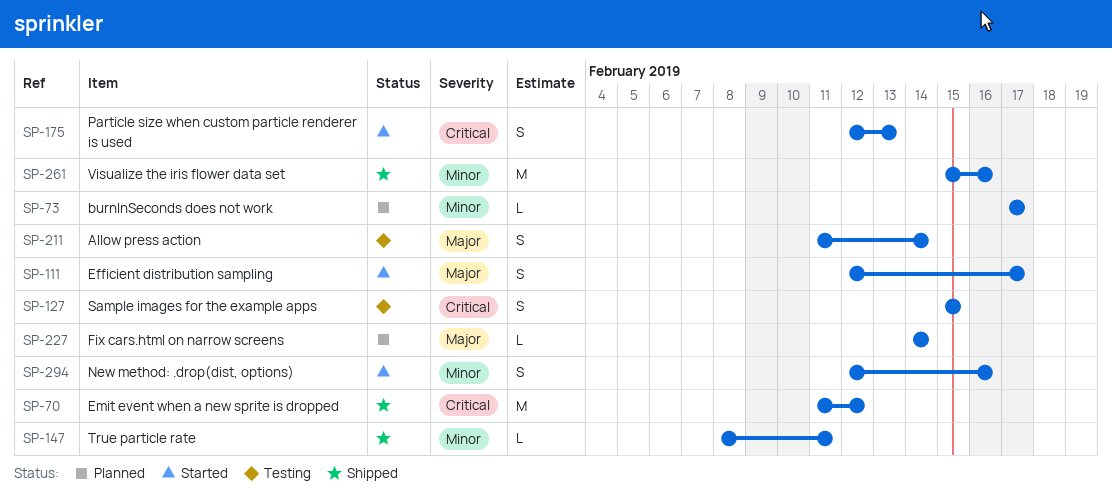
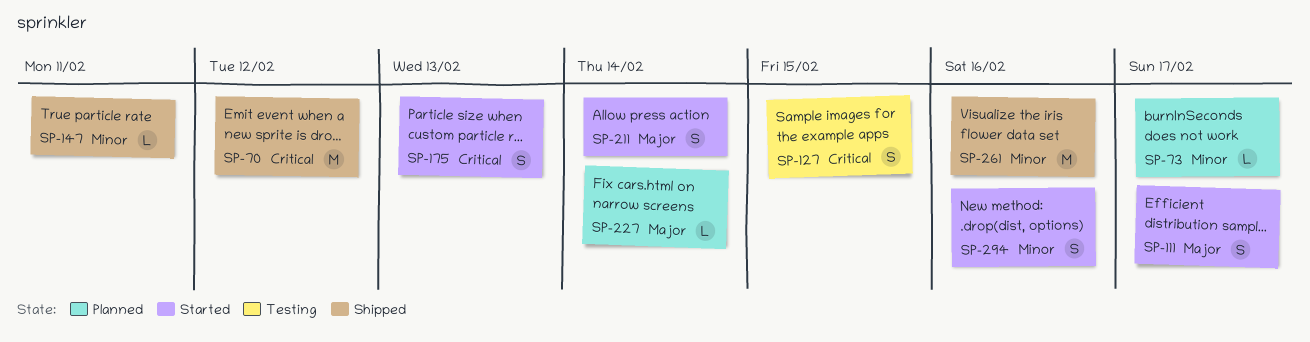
SP-211, status: Testing -> Started

